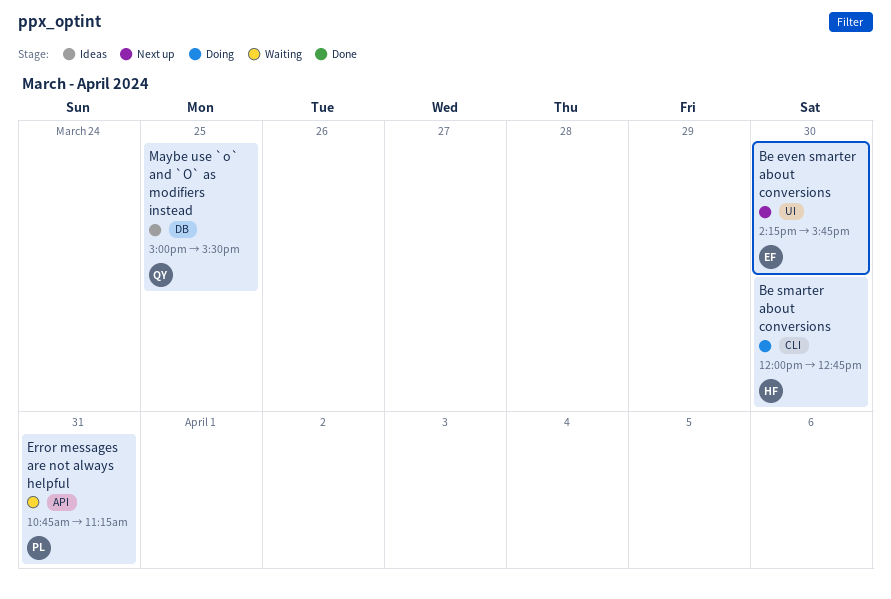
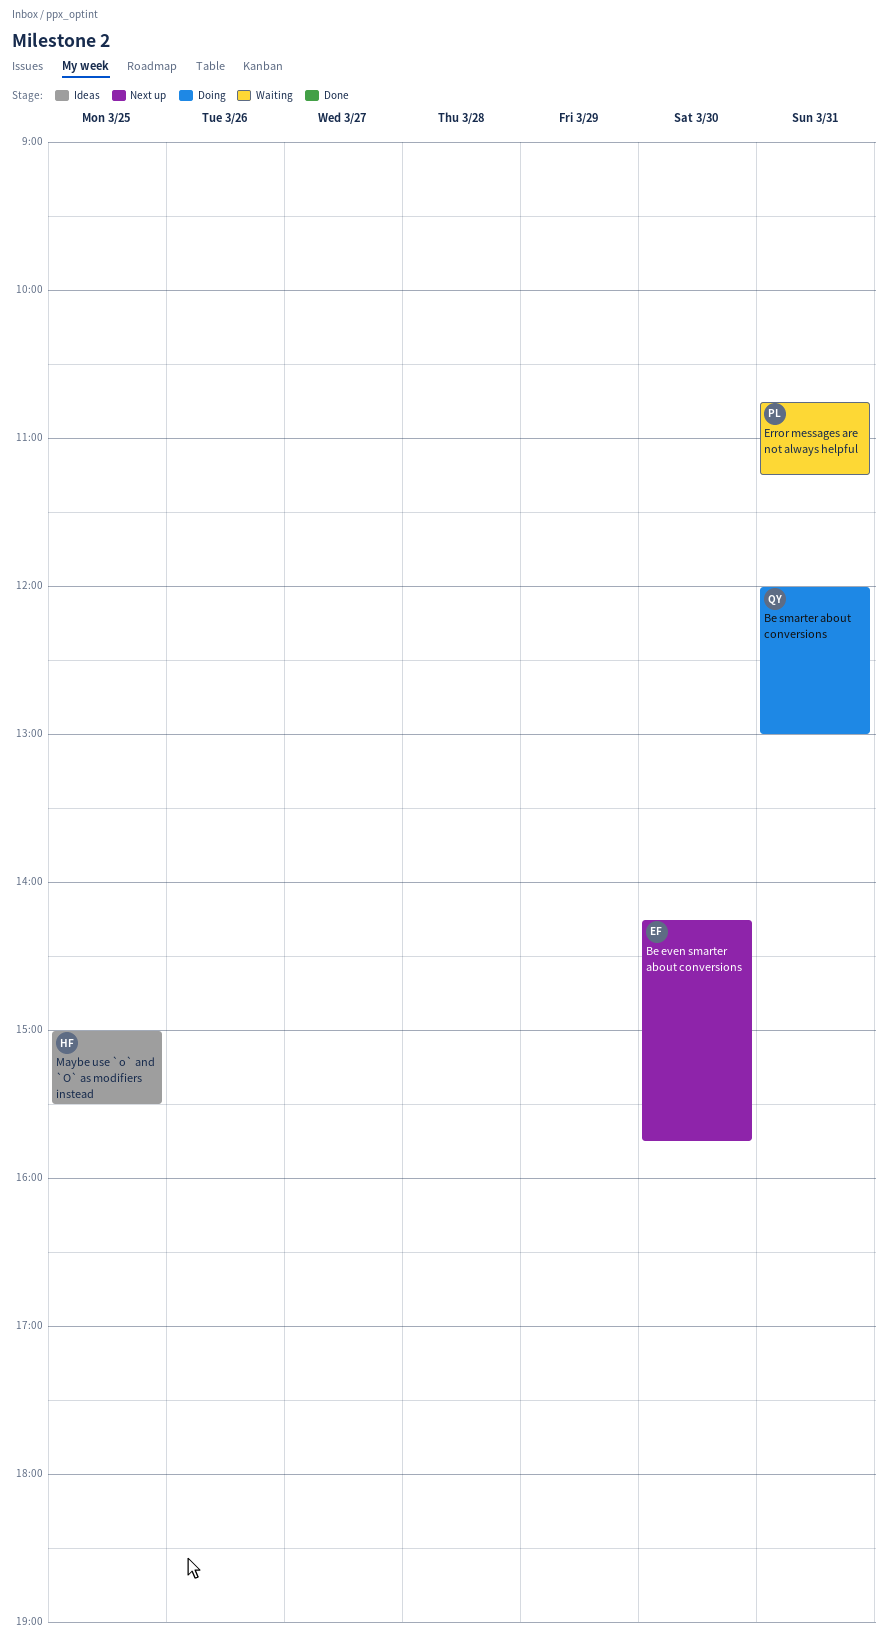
Be smarter about conversions, owner: HF -> QY
Be smarter about conversions, day: Mar 30 -> Mar 31
Be smarter about conversions, ends: 12:45 -> 13:00
Maybe use `o` and `O` as modifiers instead, owner: QY -> HF

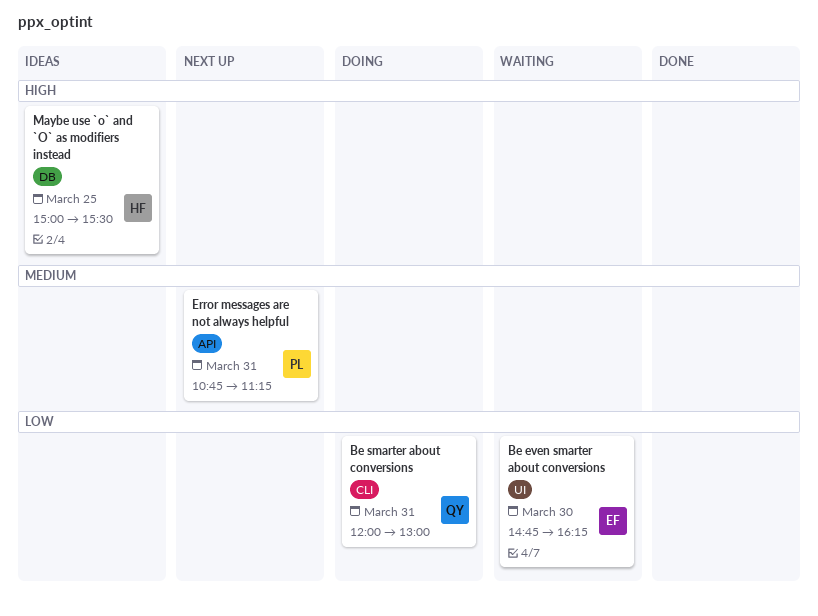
Be even smarter about conversions, status: Next up -> Waiting
Be even smarter about conversions, begins: 14:15 -> 14:45
Be even smarter about conversions, ends: 15:45 -> 16:15
Error messages are not always helpful, status: Waiting -> Next up

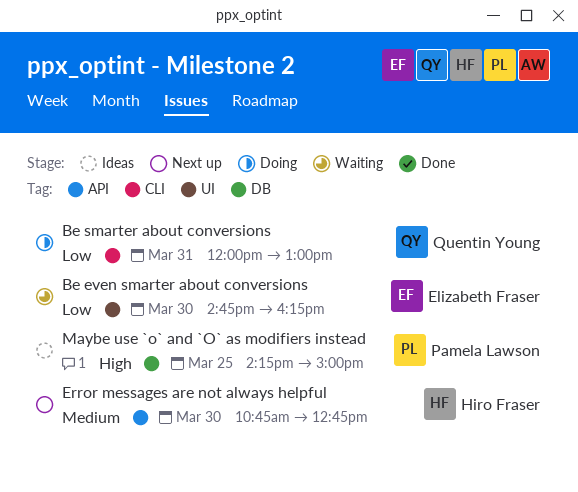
Error messages are not always helpful, owner: Pamela Lawson -> Hiro Fraser
Error messages are not always helpful, day: Mar 31 -> Mar 30
Error messages are not always helpful, ends: 11:15 -> 12:45
Maybe use `o` and `O` as modifiers instead, owner: Hiro Fraser -> Pamela Lawson
Maybe use `o` and `O` as modifiers instead, begins: 15:00 -> 14:15
Maybe use `o` and `O` as modifiers instead, ends: 15:30 -> 15:00

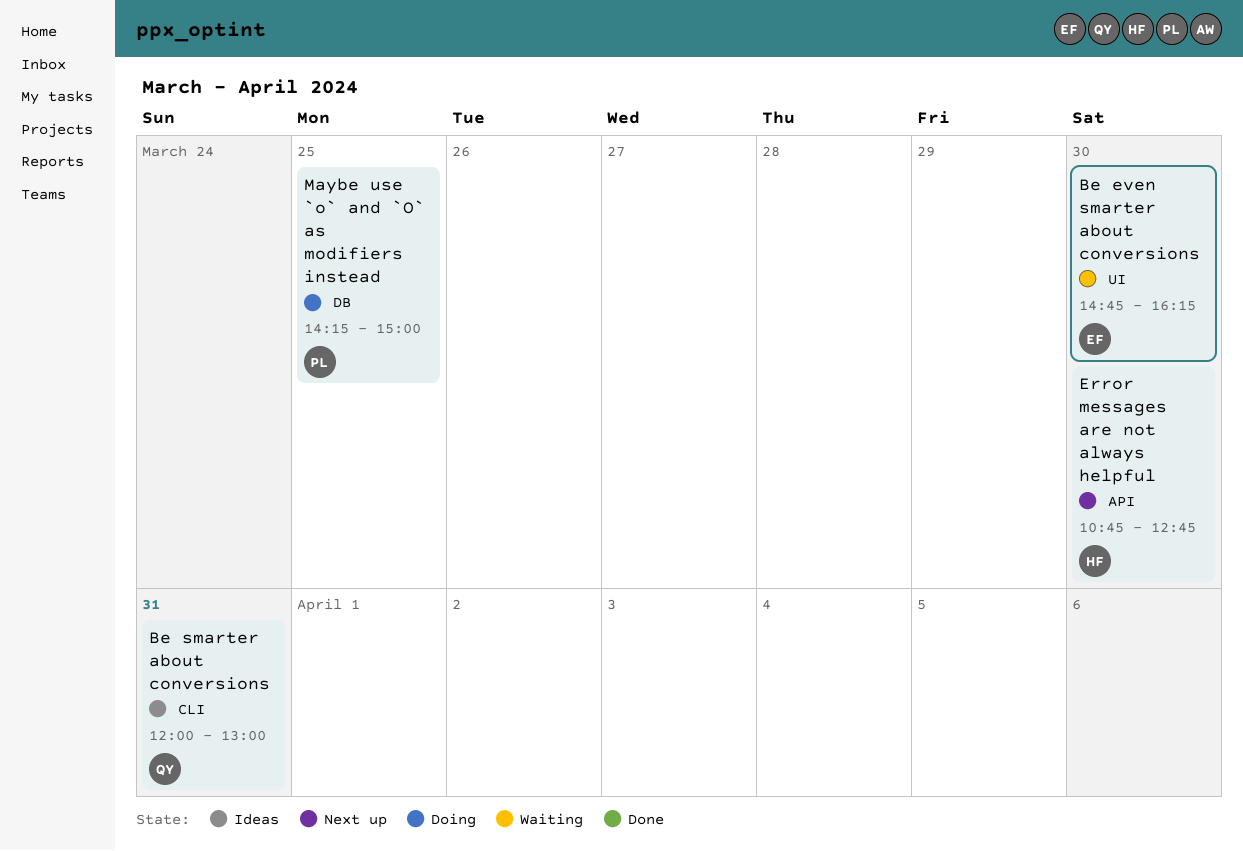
Be smarter about conversions, status: Doing -> Ideas
Maybe use `o` and `O` as modifiers instead, status: Ideas -> Doing

